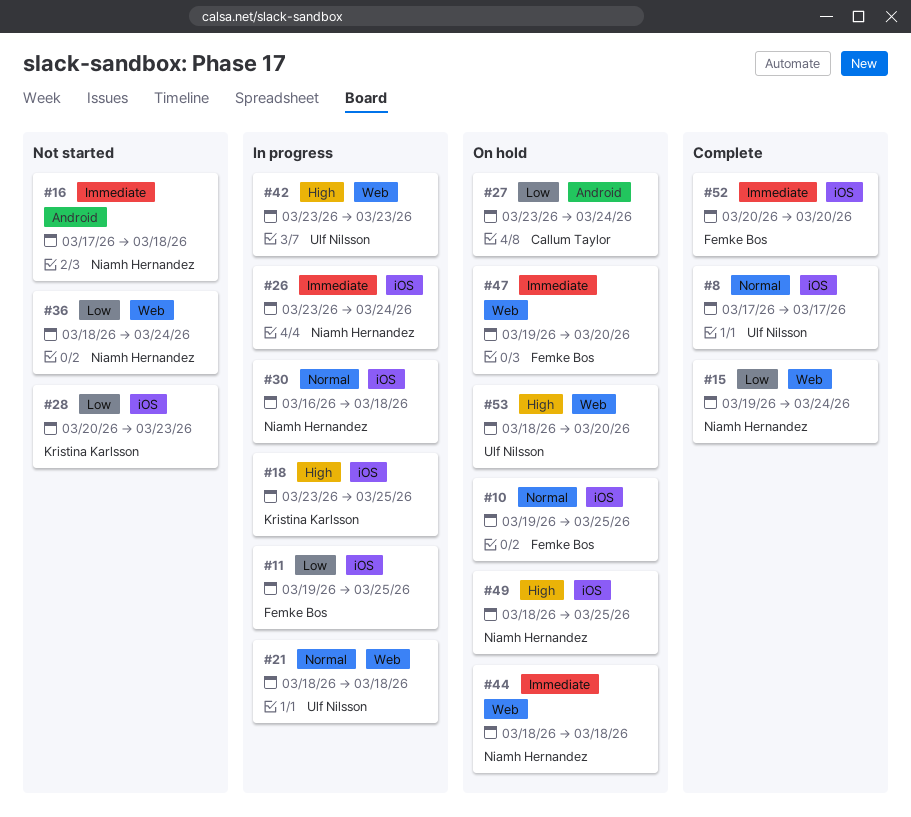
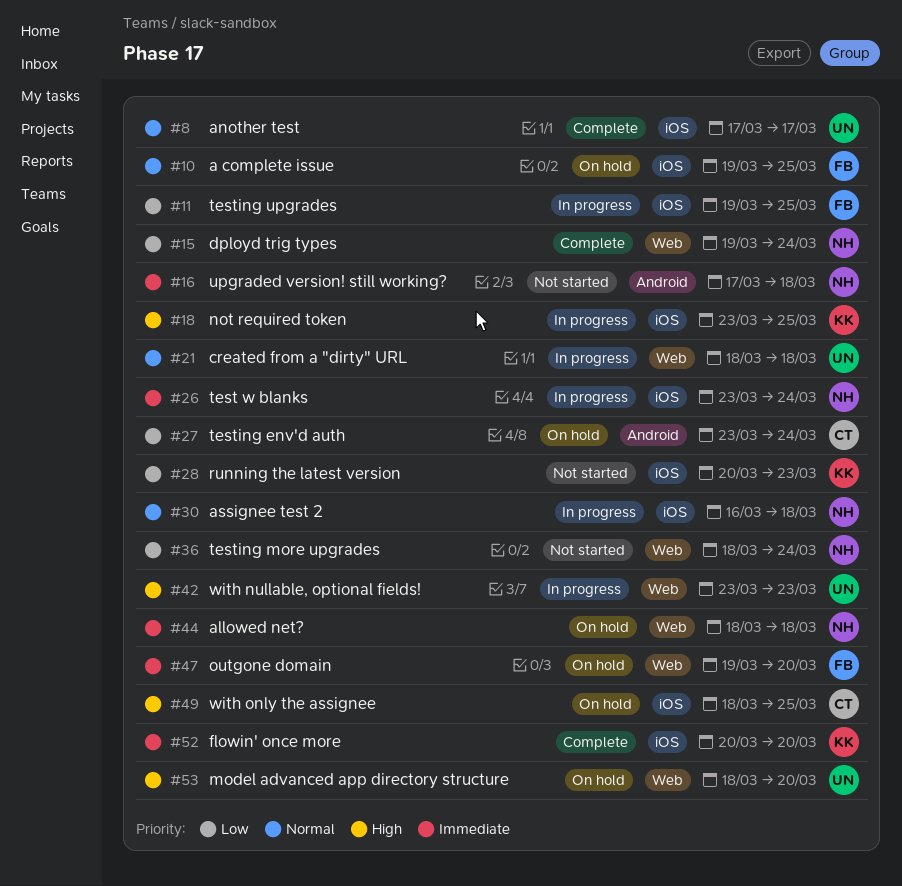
#49, owner: Niamh Hernandez -> Callum Taylor
#52, owner: Femke Bos -> Kristina Karlsson

